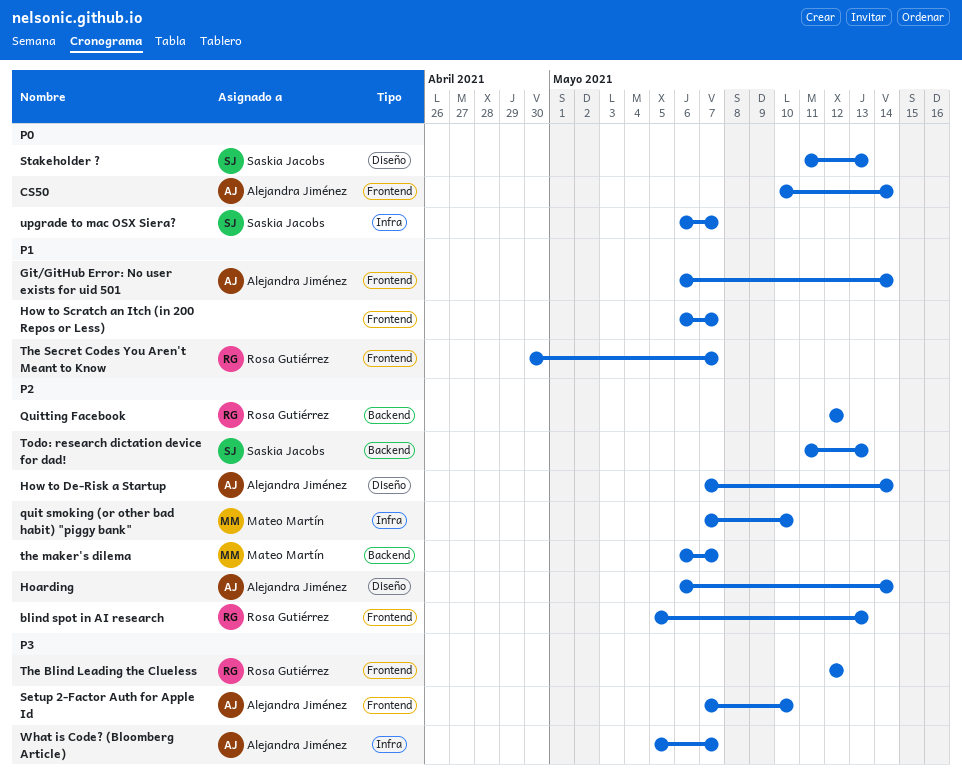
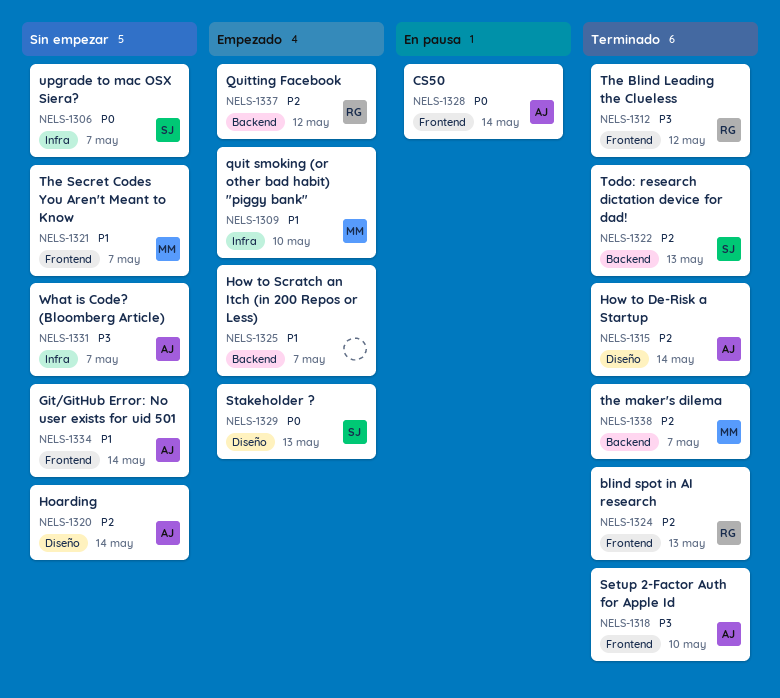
How to Scratch an Itch (in 200 Repos or Less), label: Frontend -> Backend
quit smoking (or other bad habit) "piggy bank", priority: P2 -> P1
The Secret Codes You Aren't Meant to Know, owner: Rosa Gutiérrez -> Mateo Martín

